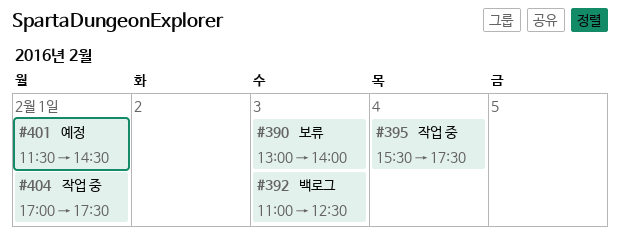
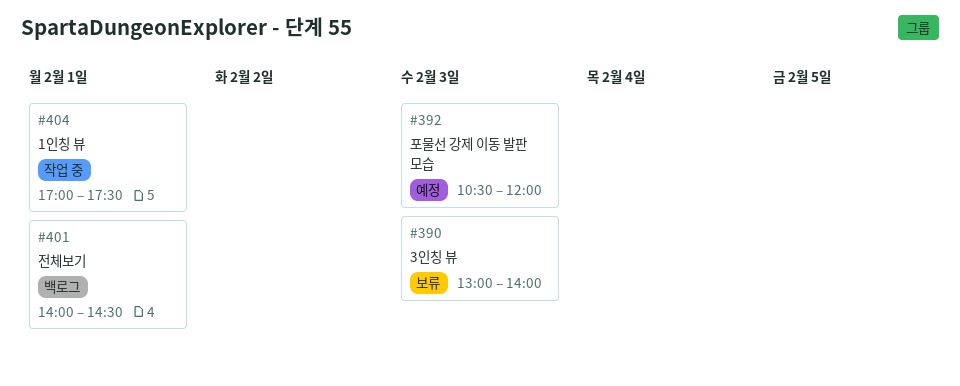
#392, status: 백로그 -> 예정
#392, begins: 11:00 -> 10:30
#392, ends: 12:30 -> 12:00
#395: present -> none
#401, status: 예정 -> 백로그
#401, begins: 11:30 -> 14:00

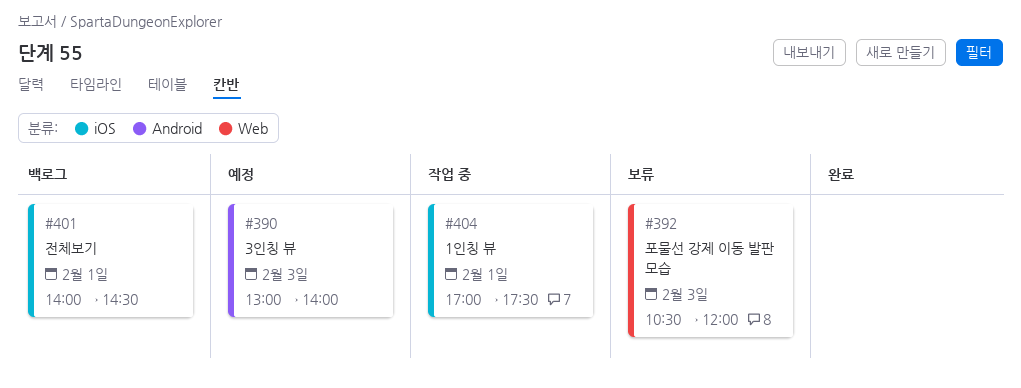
#390, status: 보류 -> 예정
#392, status: 예정 -> 보류

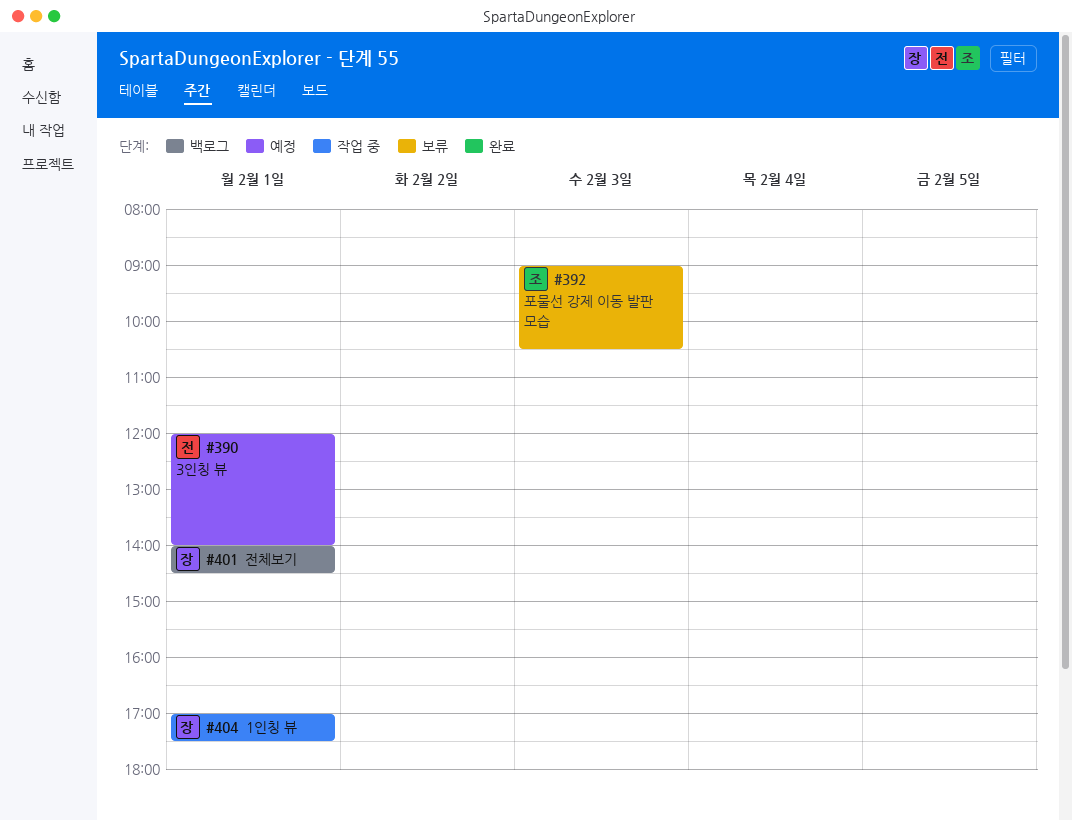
#390, day: Feb 3 -> Feb 1
#390, begins: 13:00 -> 12:00
#392, begins: 10:30 -> 09:00
#392, ends: 12:00 -> 10:30

